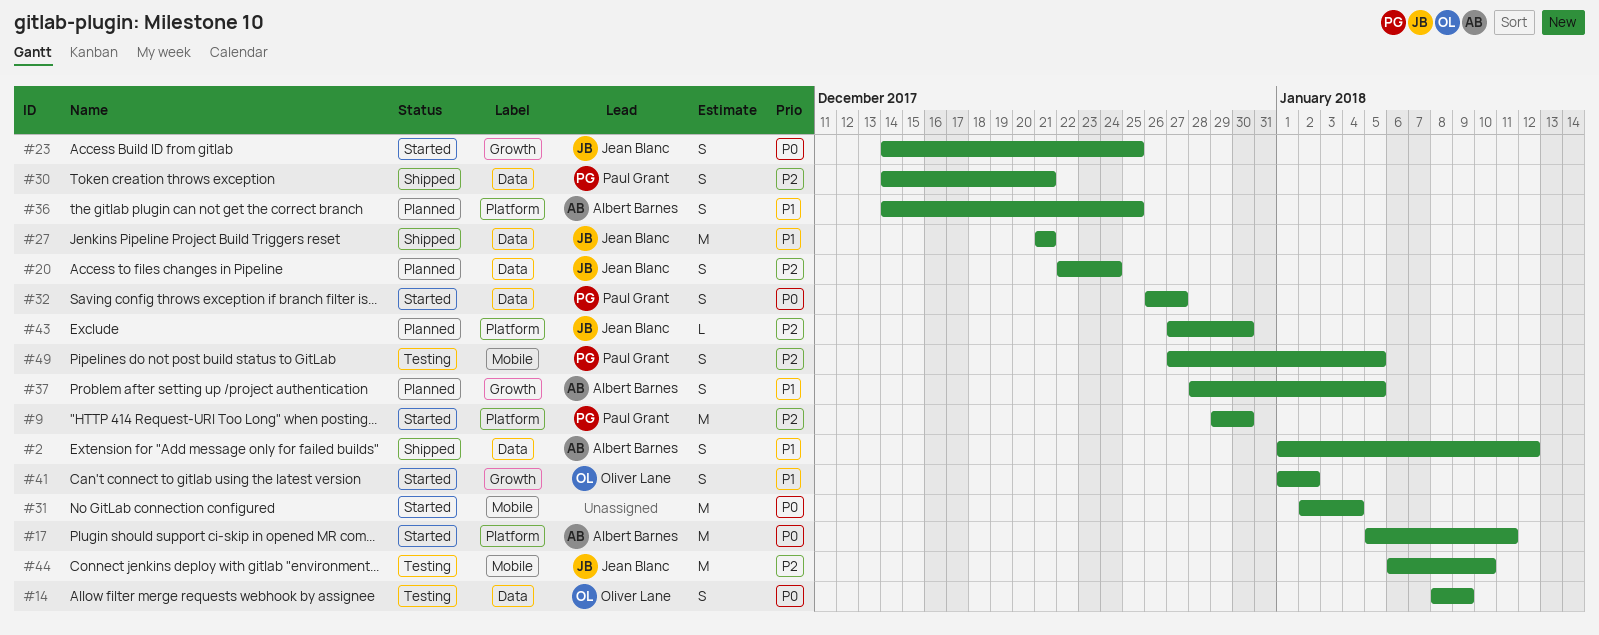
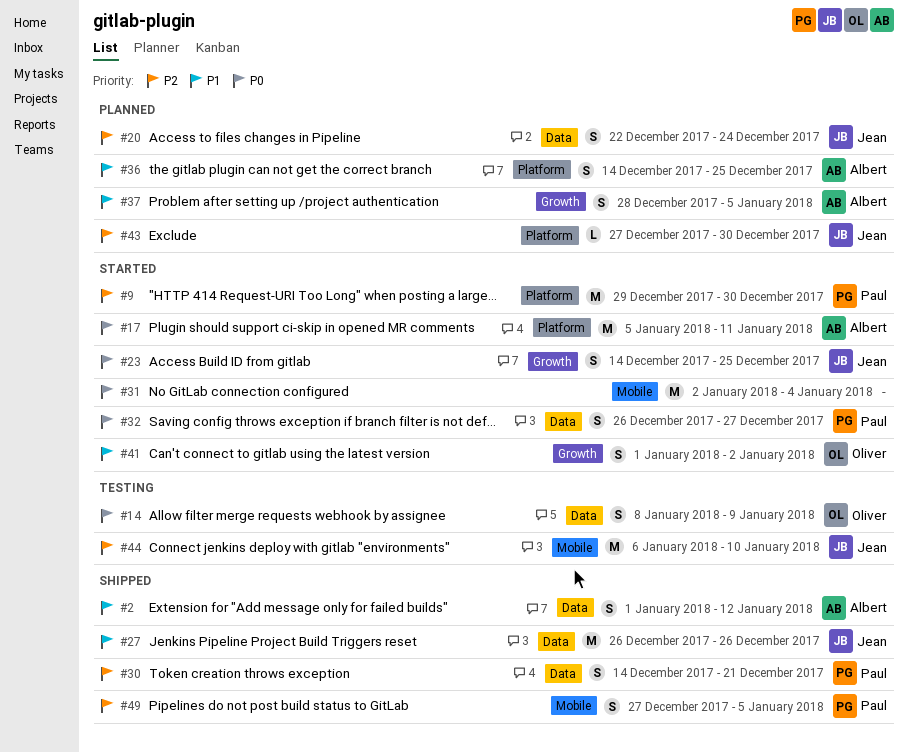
#27, start: Dec 21 -> Dec 26
#27, due: Dec 21 -> Dec 26
#49, status: Testing -> Shipped

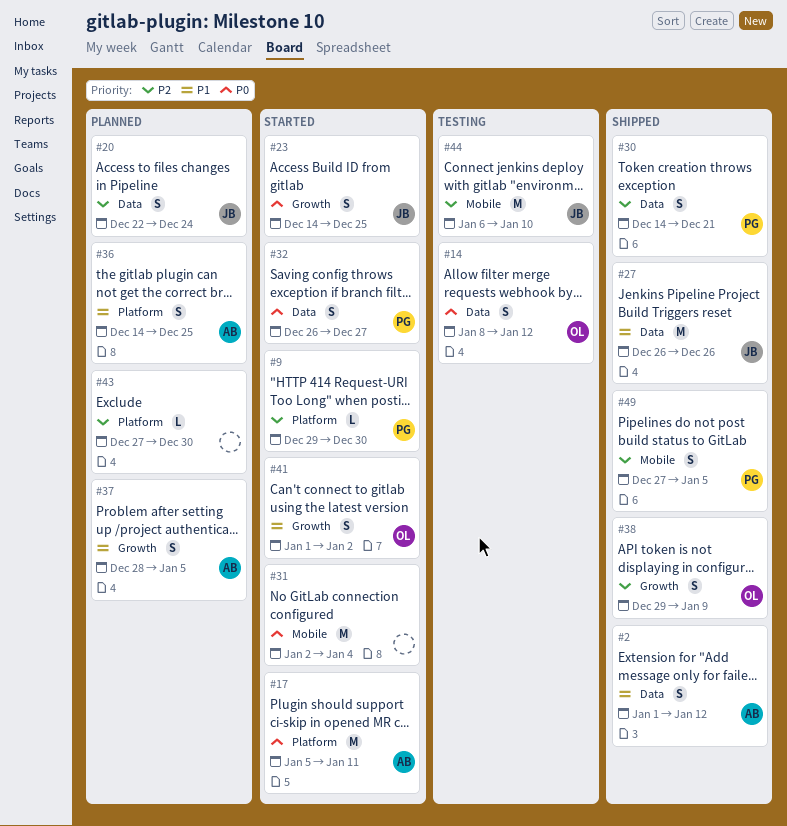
#9, estimate: M -> L
#14, due: Jan 9 -> Jan 12
#38: none -> present
#43, owner: Jean -> none

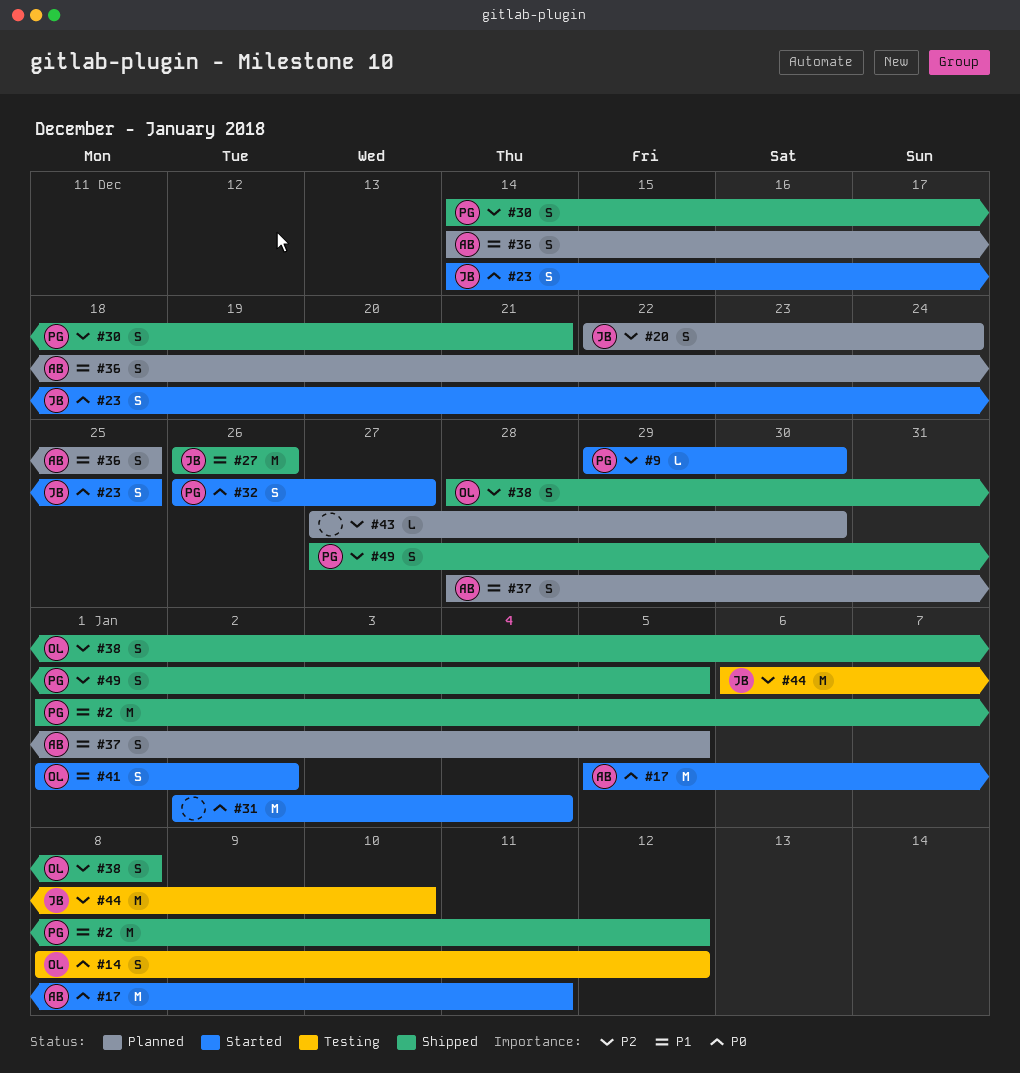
#2, owner: AB -> PG
#2, estimate: S -> M
#38, start: Dec 29 -> Dec 28
#38, due: Jan 9 -> Jan 8

